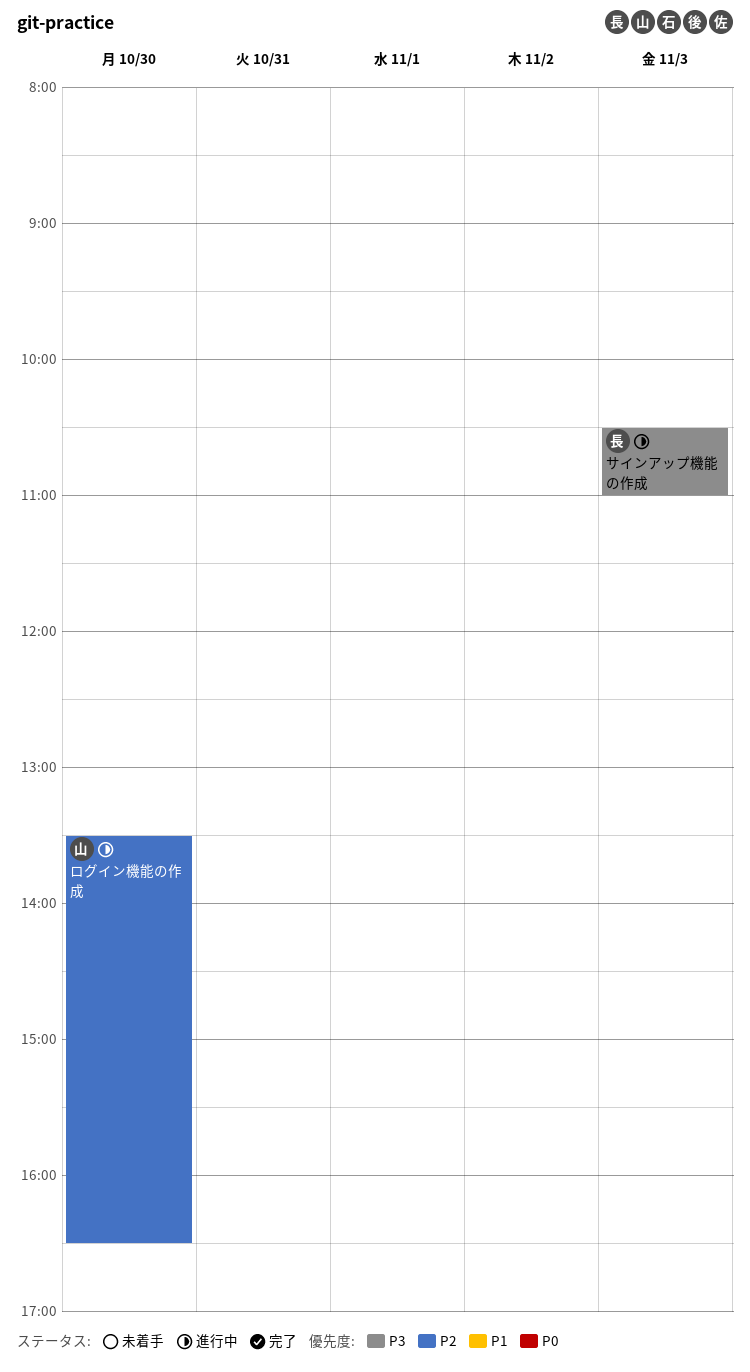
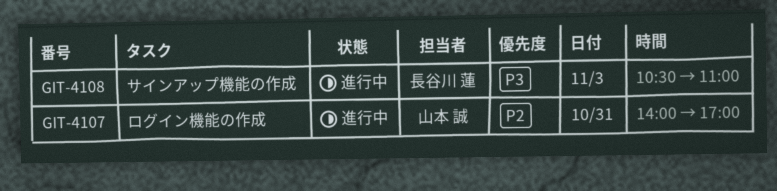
ログイン機能の作成, day: Oct 30 -> Oct 31
ログイン機能の作成, begins: 13:30 -> 14:00
ログイン機能の作成, ends: 16:30 -> 17:00

